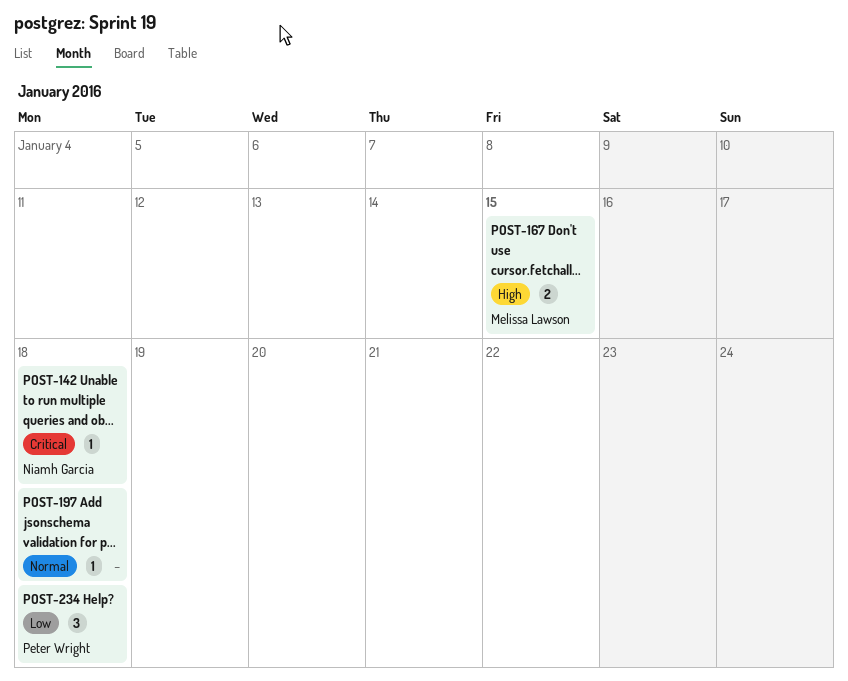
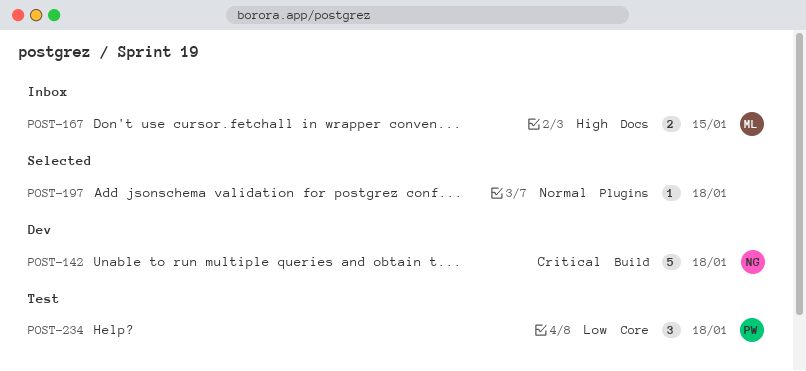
POST-142, estimate: 1 -> 5

